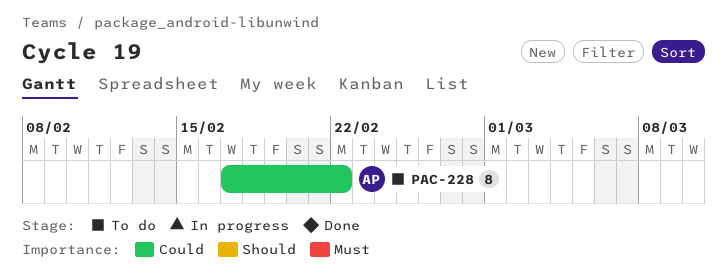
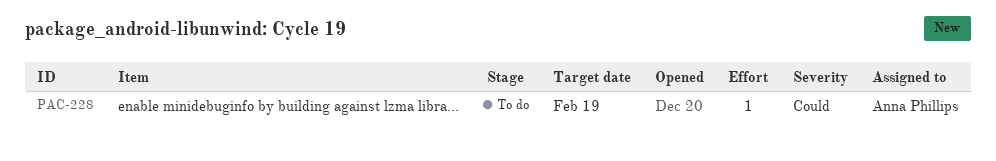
PAC-228, estimate: 8 -> 1
PAC-228, due: Feb 22 -> Feb 19

